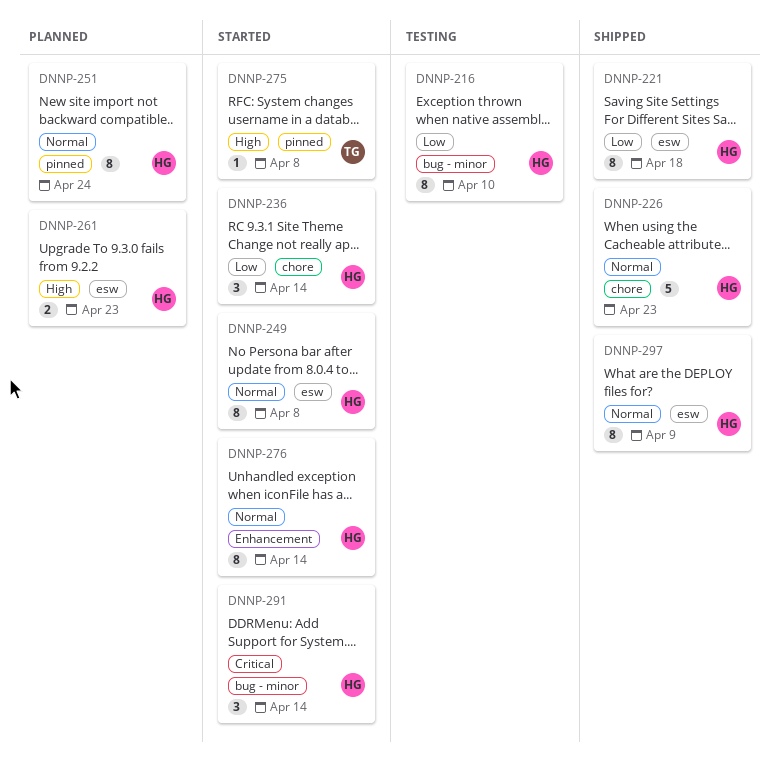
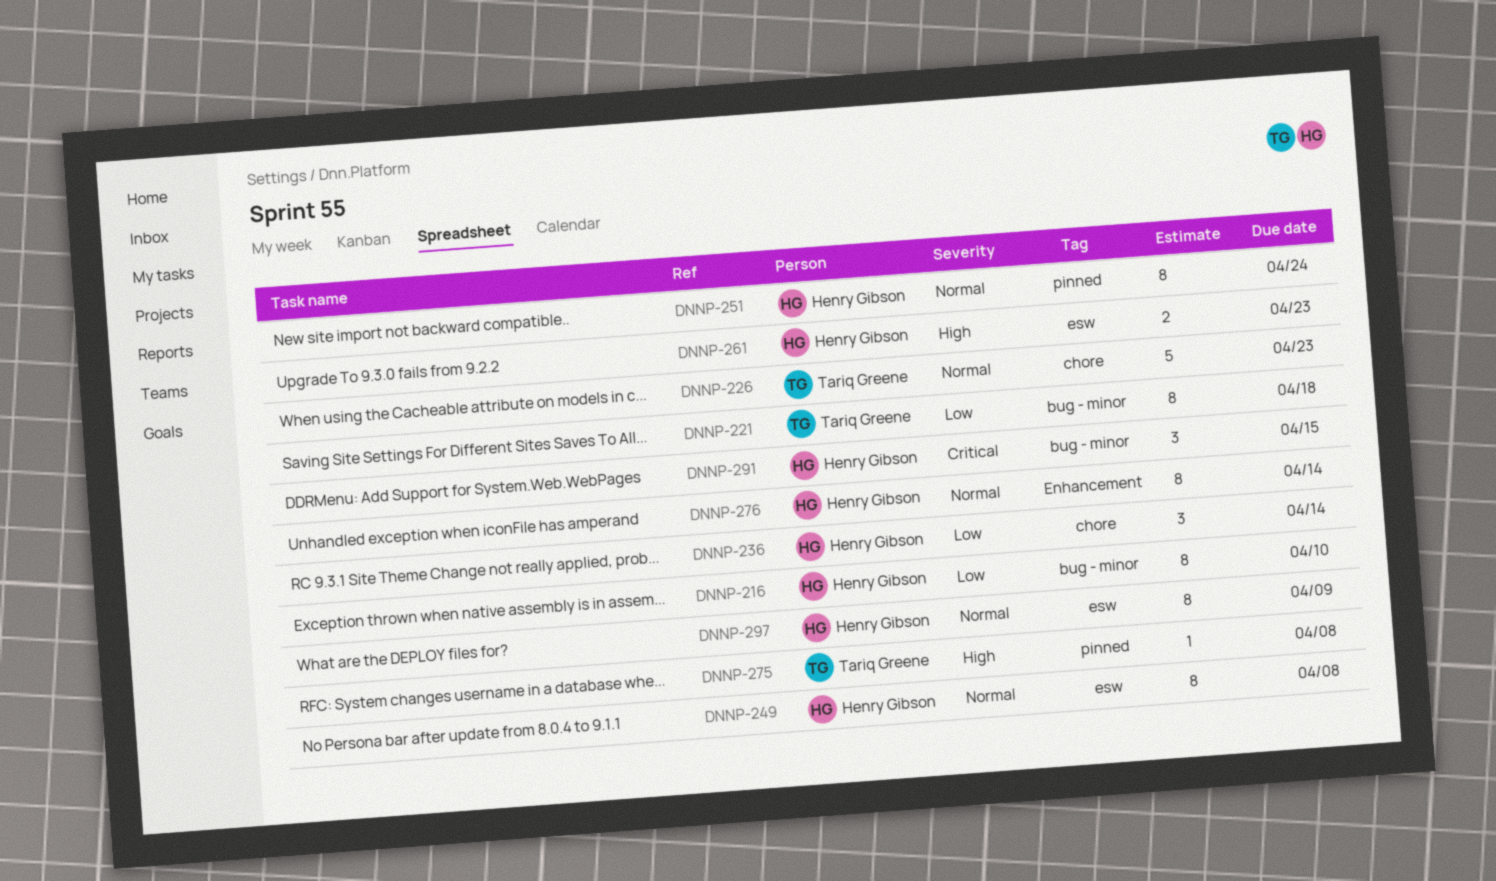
DNNP-221, owner: Henry Gibson -> Tariq Greene
DNNP-221, label: esw -> bug - minor
DNNP-226, owner: Henry Gibson -> Tariq Greene
DNNP-291, due: Apr 14 -> Apr 15

